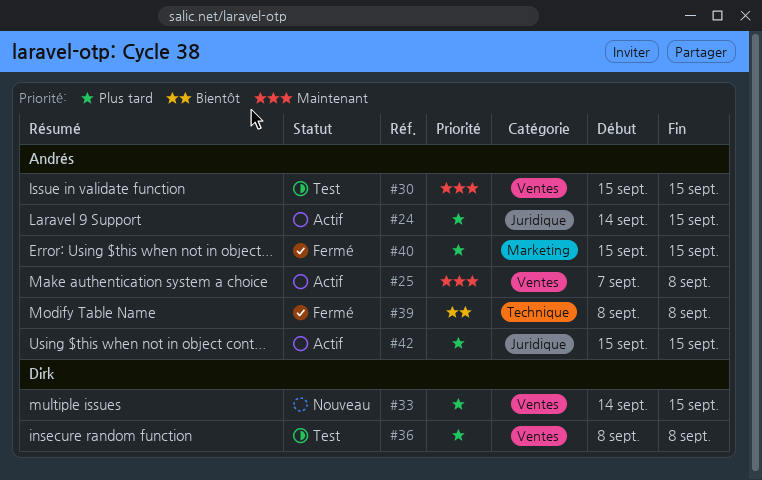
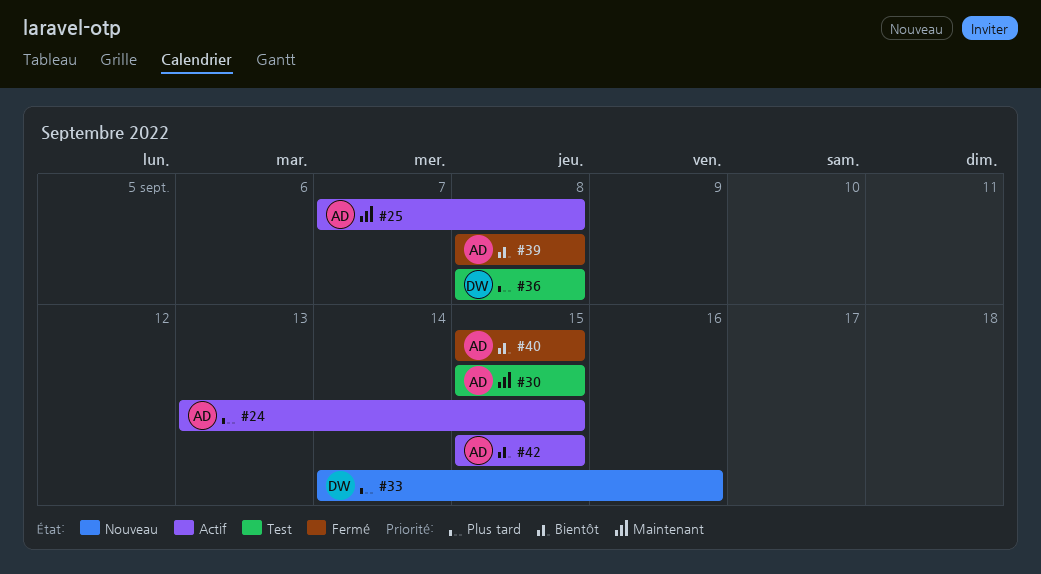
#24, start: Sep 14 -> Sep 13
#33, due: Sep 15 -> Sep 16
#40, priority: Plus tard -> Bientôt
#42, priority: Plus tard -> Bientôt

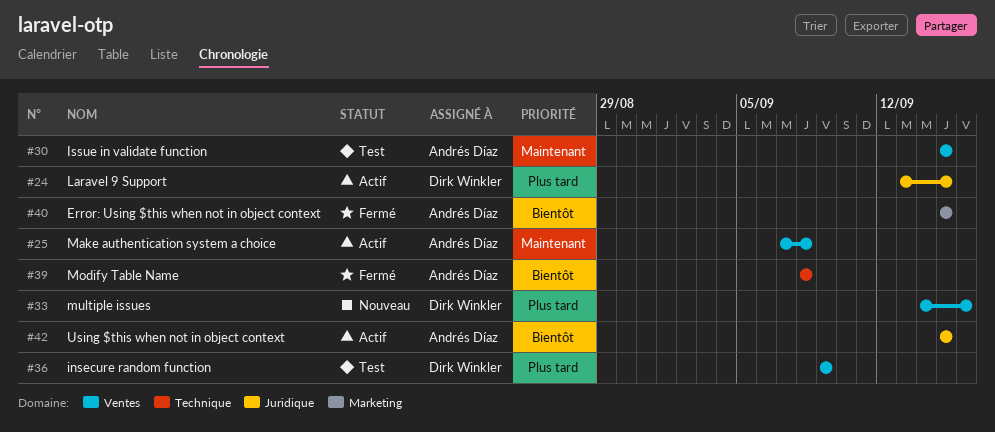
#24, owner: Andrés Díaz -> Dirk Winkler
#36, start: Sep 8 -> Sep 9
#36, due: Sep 8 -> Sep 9

